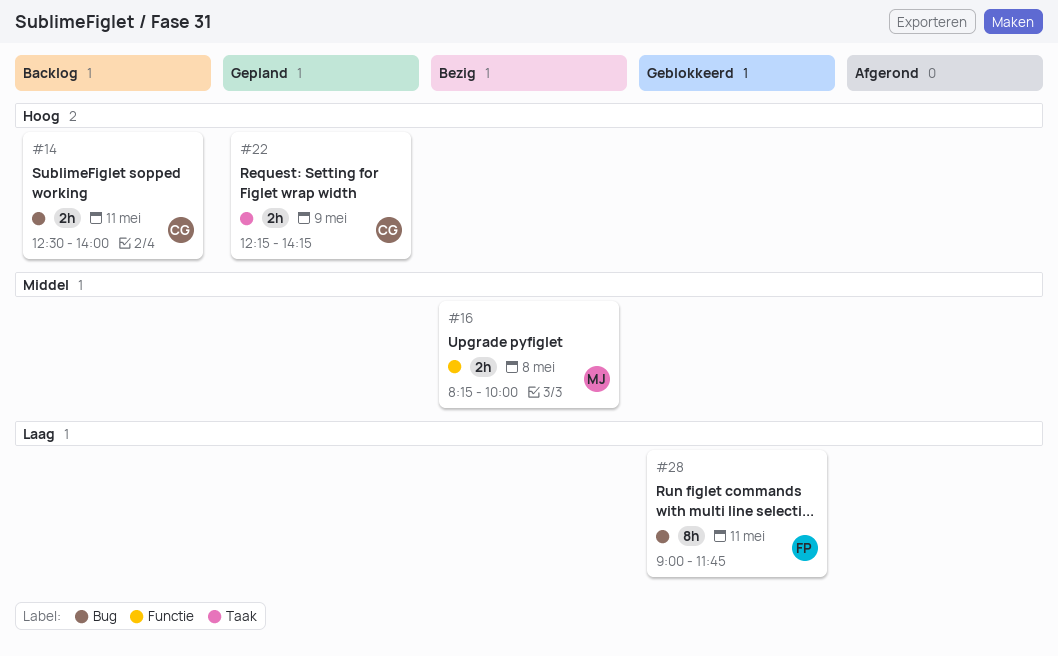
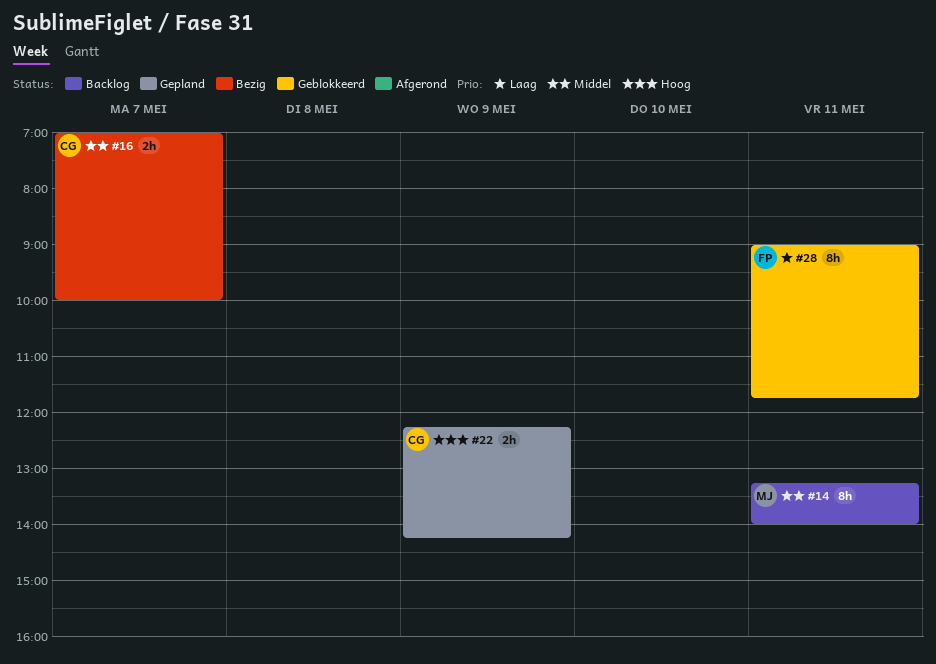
#14, owner: CG -> MJ
#14, priority: Hoog -> Middel
#14, estimate: 2h -> 8h
#14, begins: 12:30 -> 13:15
#16, owner: MJ -> CG
#16, day: May 8 -> May 7
#16, begins: 08:15 -> 07:00

